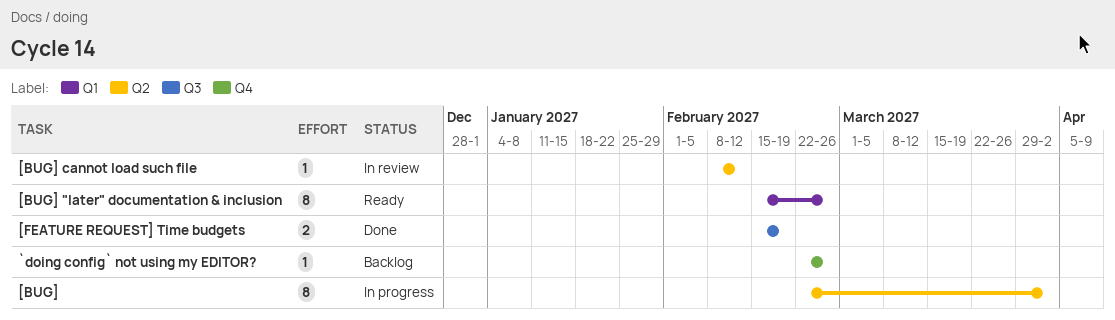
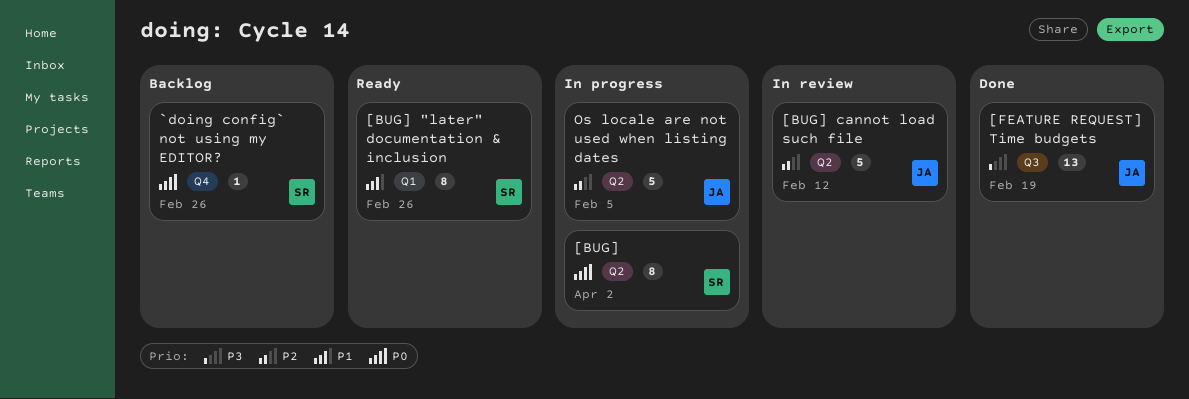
[BUG] cannot load such file, estimate: 1 -> 5
[FEATURE REQUEST] Time budgets, estimate: 2 -> 13
Os locale are not used when listing dates: none -> present

